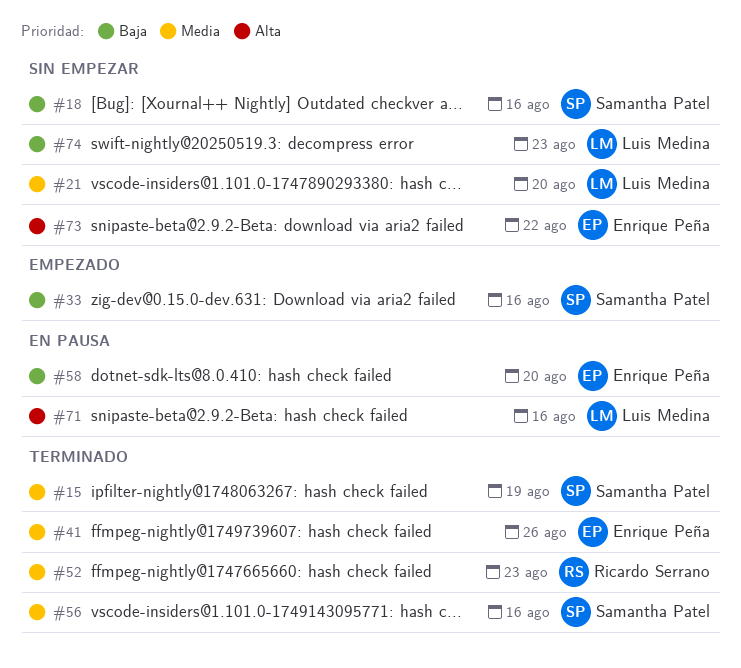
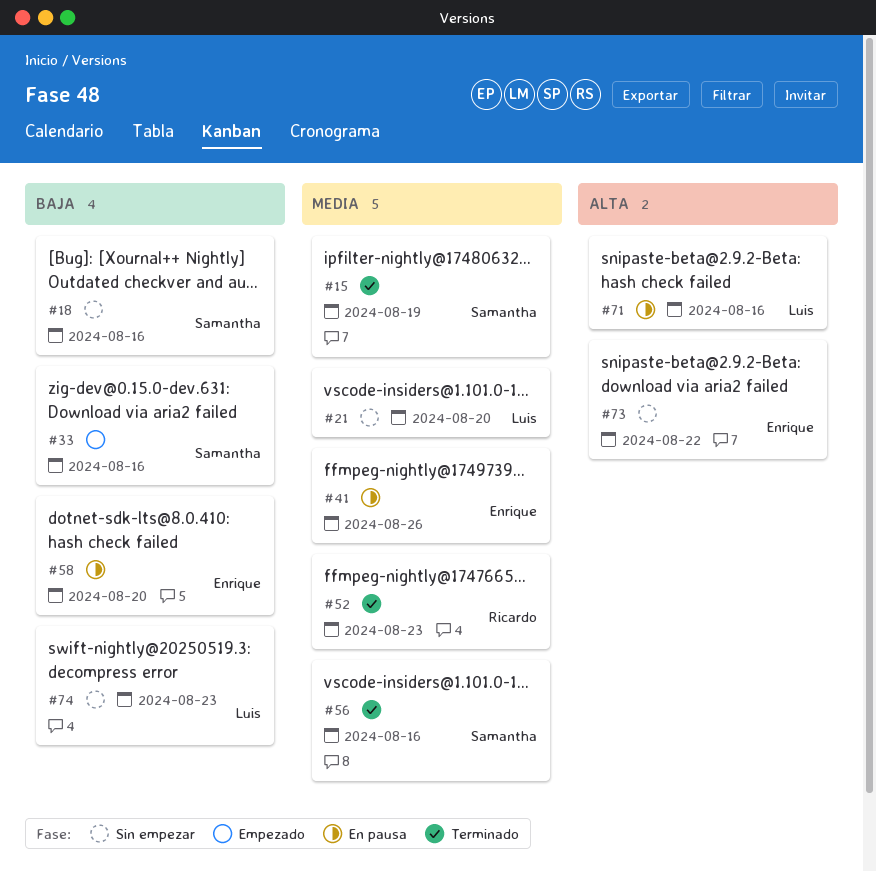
#41, status: Terminado -> En pausa

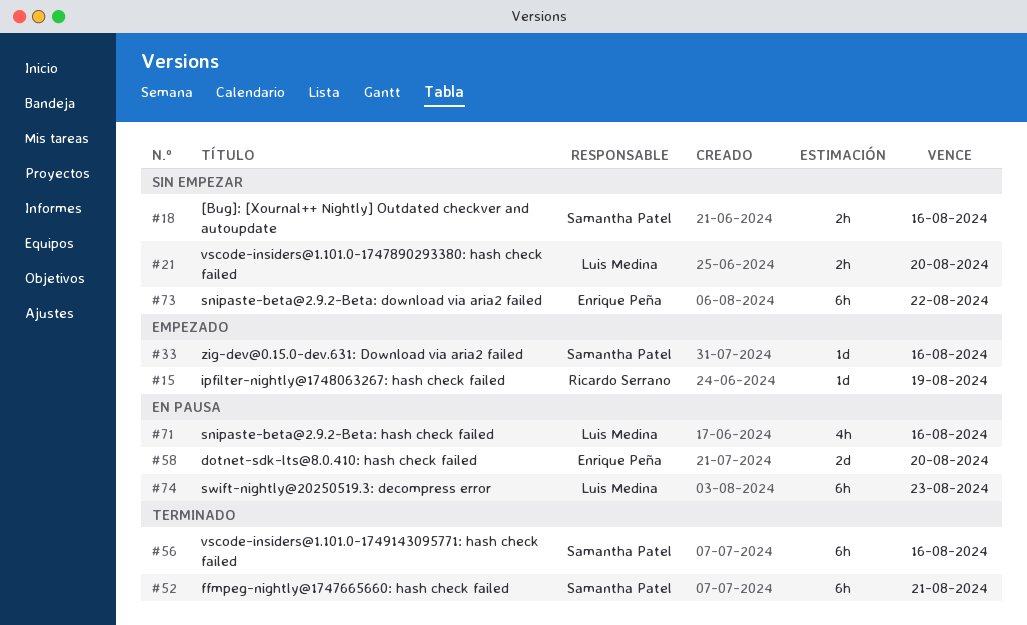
#15, status: Terminado -> Empezado
#15, owner: Samantha Patel -> Ricardo Serrano
#41: present -> none
#52, owner: Ricardo Serrano -> Samantha Patel
#52, due: Aug 23 -> Aug 21
#74, status: Sin empezar -> En pausa

